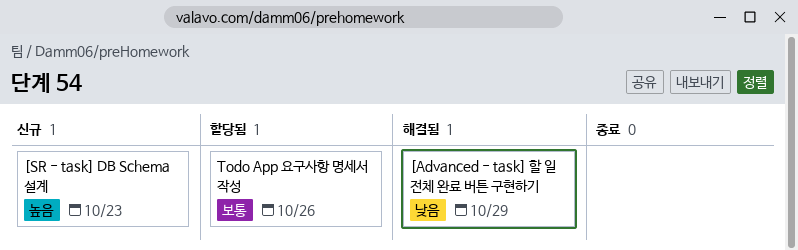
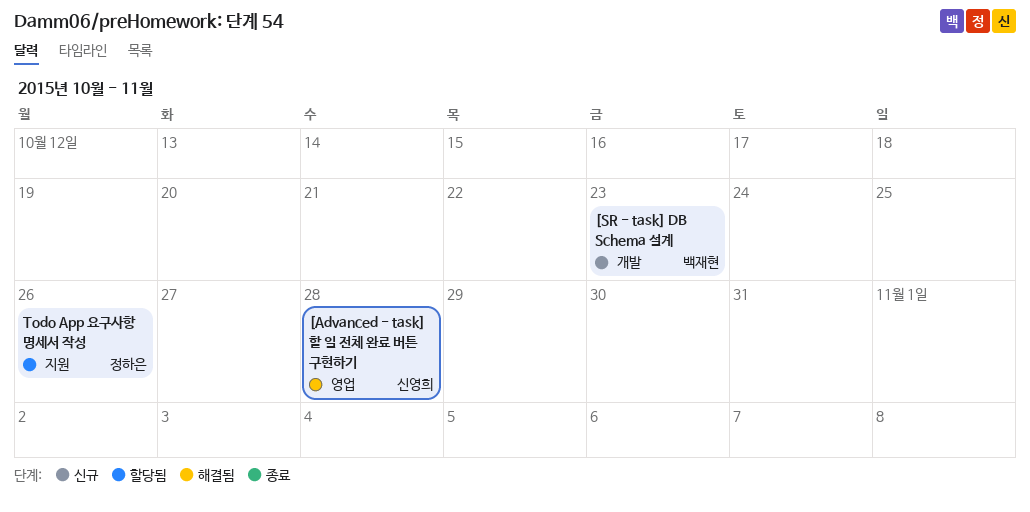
[Advanced - task] 할 일 전체 완료 버튼 구현하기, due: Oct 29 -> Oct 28

